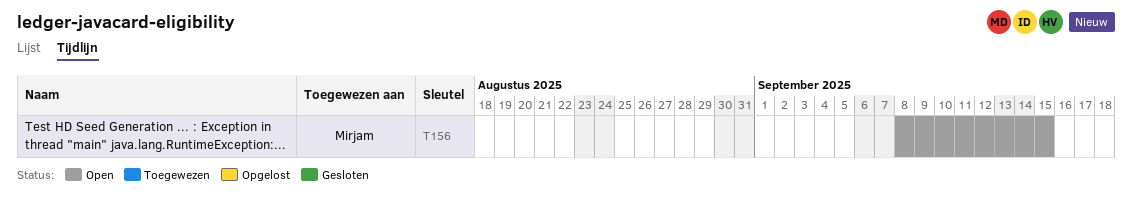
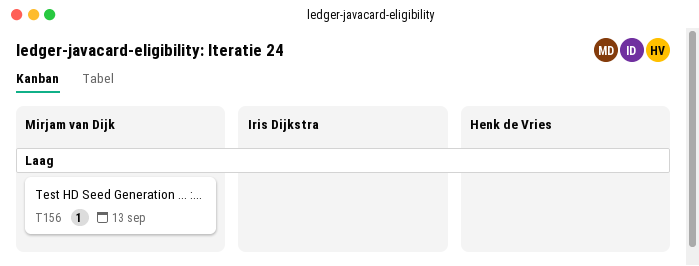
T156, due: Sep 15 -> Sep 13

